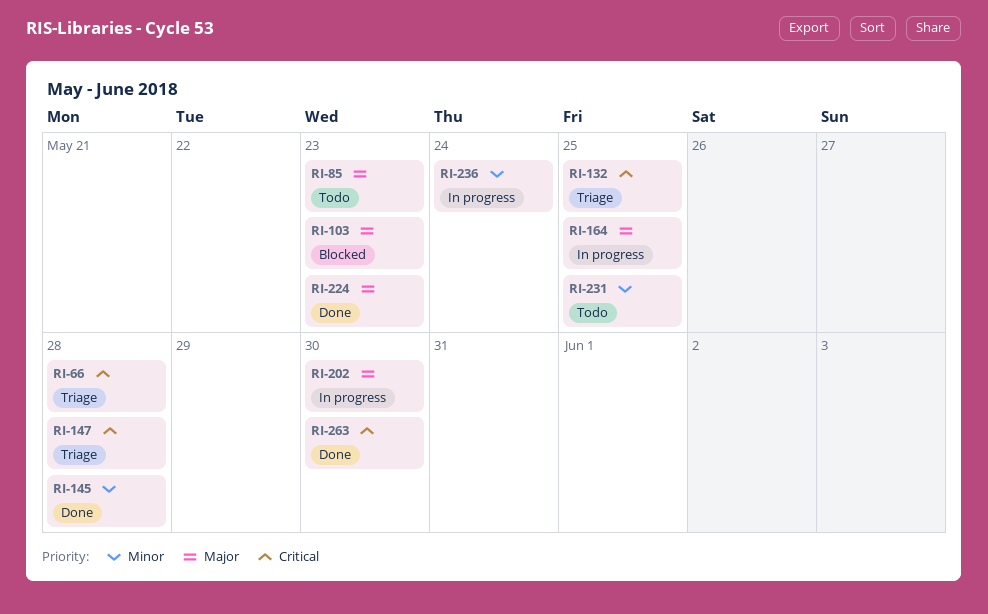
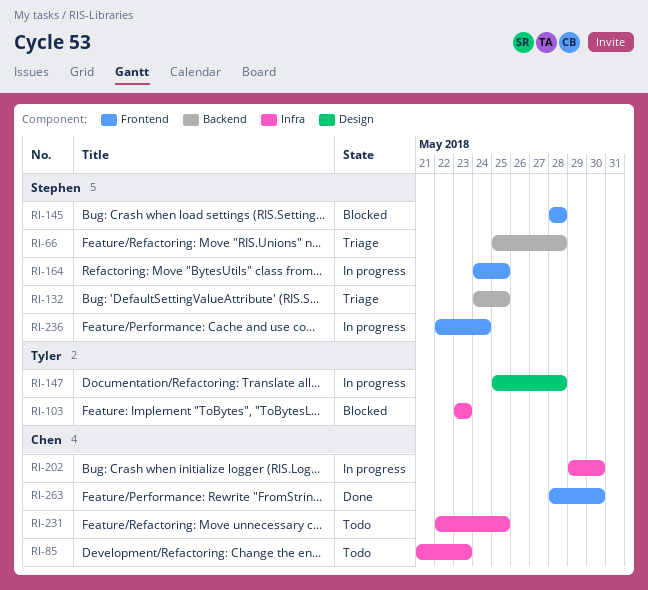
RI-145, status: Done -> Blocked
RI-147, status: Triage -> In progress
RI-224: present -> none

